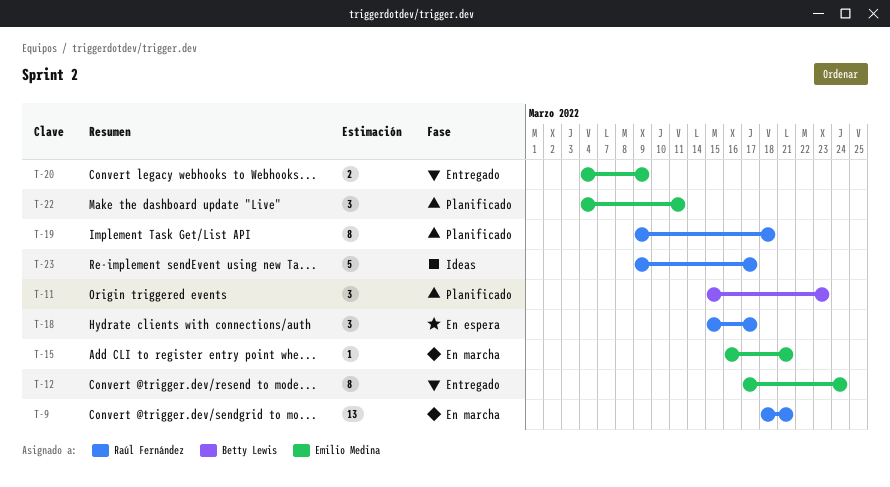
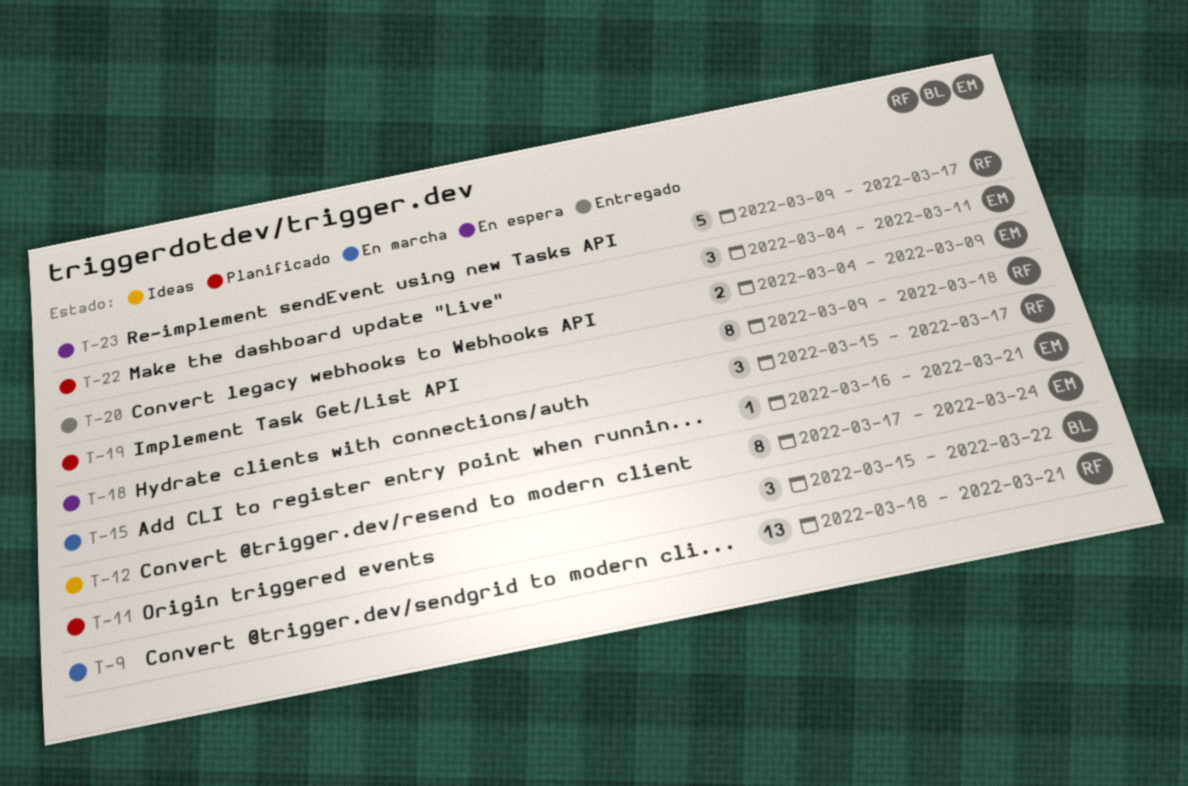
T-11, due: Mar 23 -> Mar 22
T-12, status: Entregado -> Ideas
T-23, status: Ideas -> En espera

